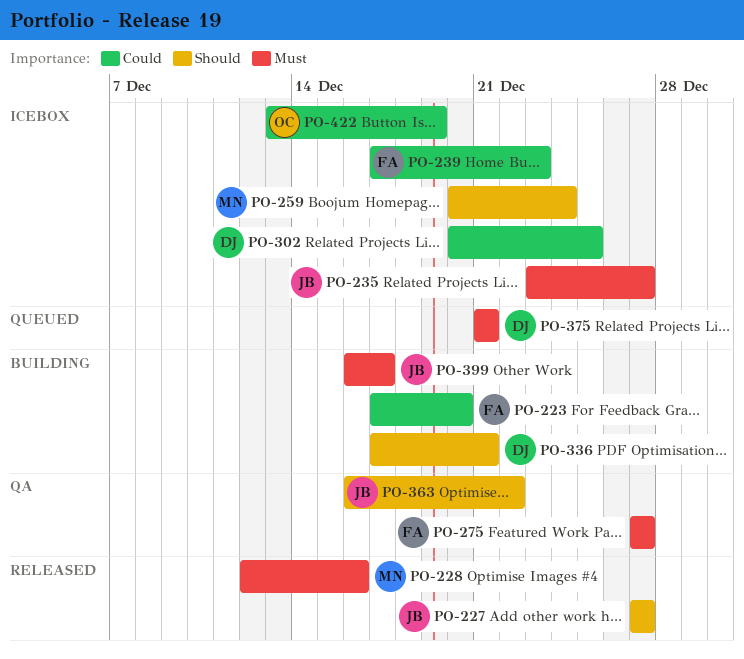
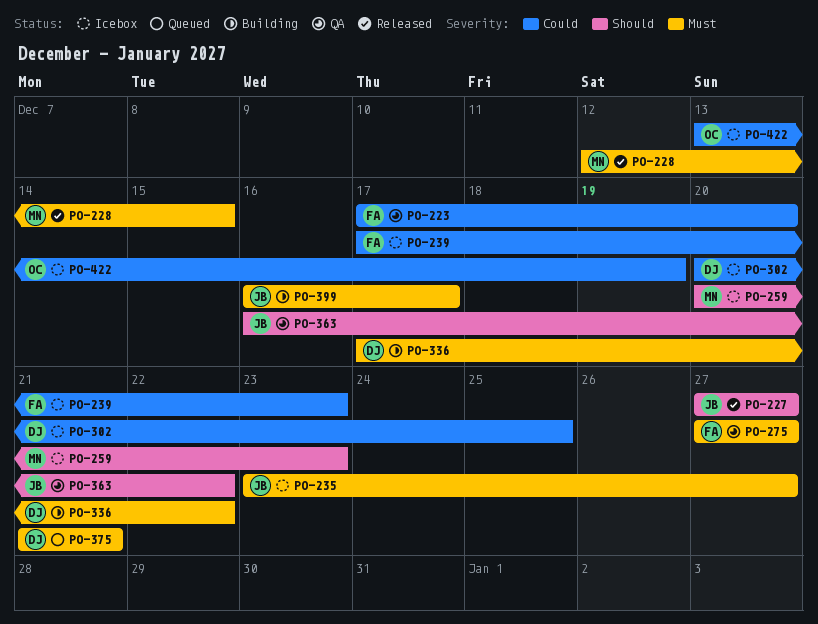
PO-223, status: Building -> QA
PO-228, due: Dec 16 -> Dec 15
PO-259, due: Dec 24 -> Dec 23
PO-336, priority: Should -> Must
PO-336, due: Dec 21 -> Dec 22

